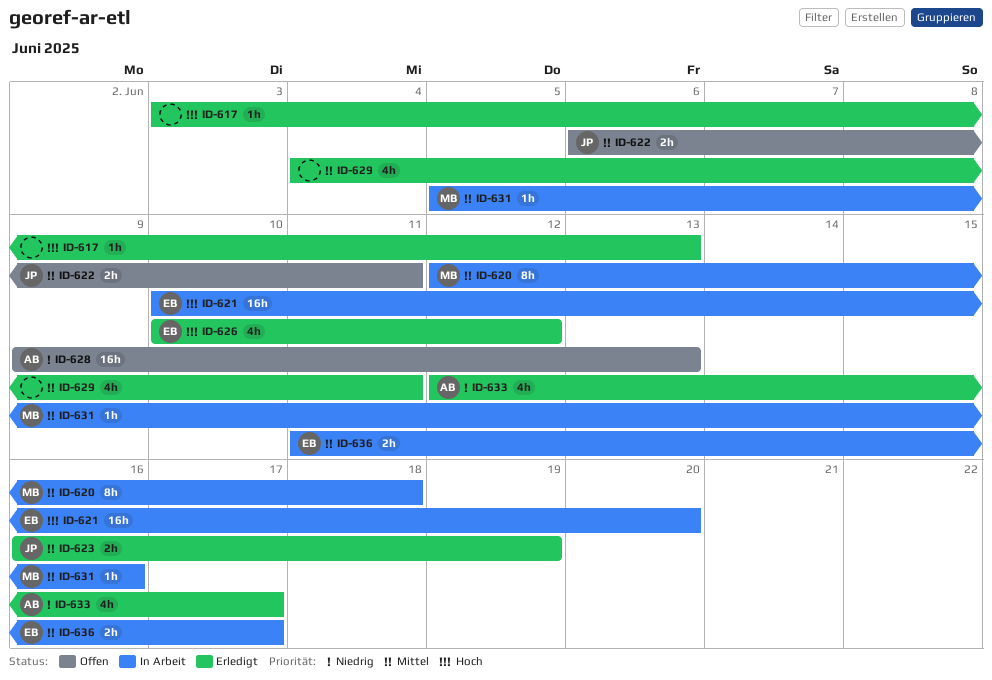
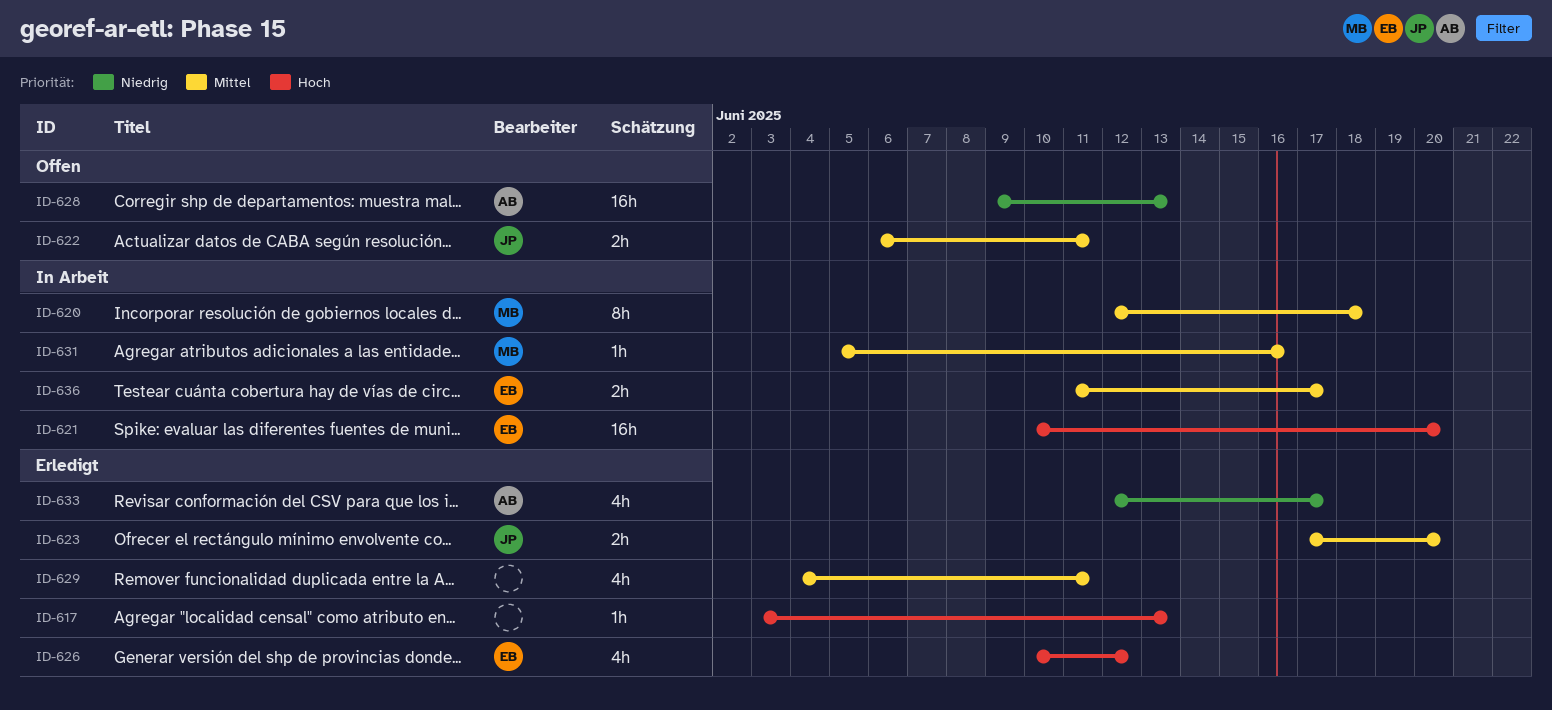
ID-623, start: Jun 16 -> Jun 17
ID-623, due: Jun 19 -> Jun 20

